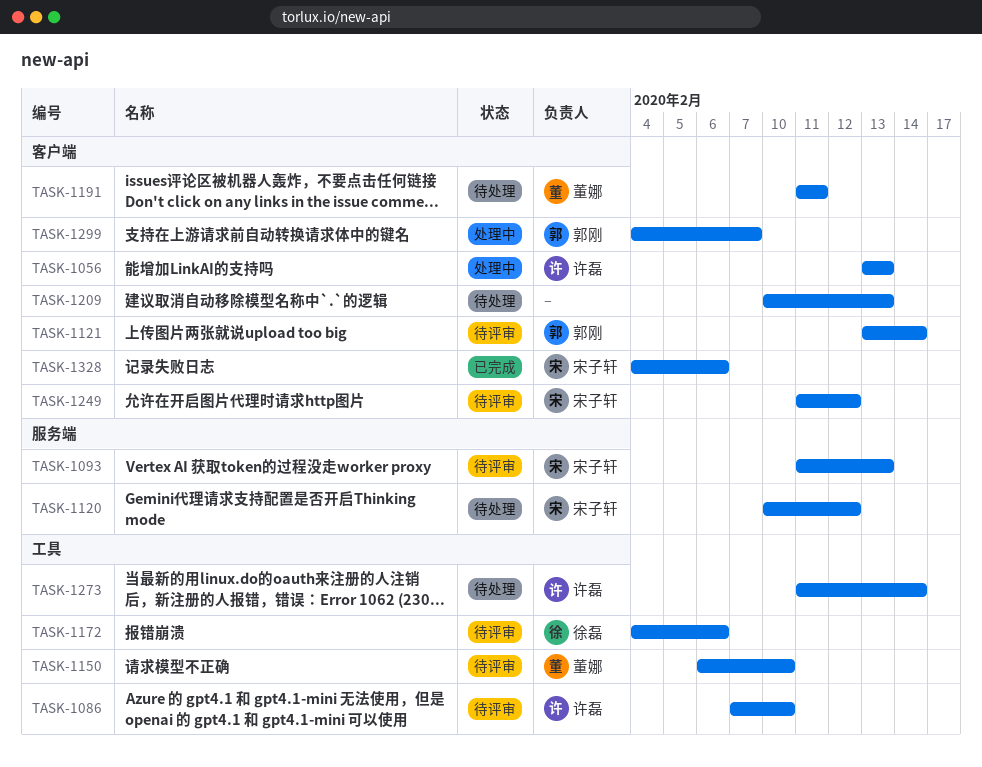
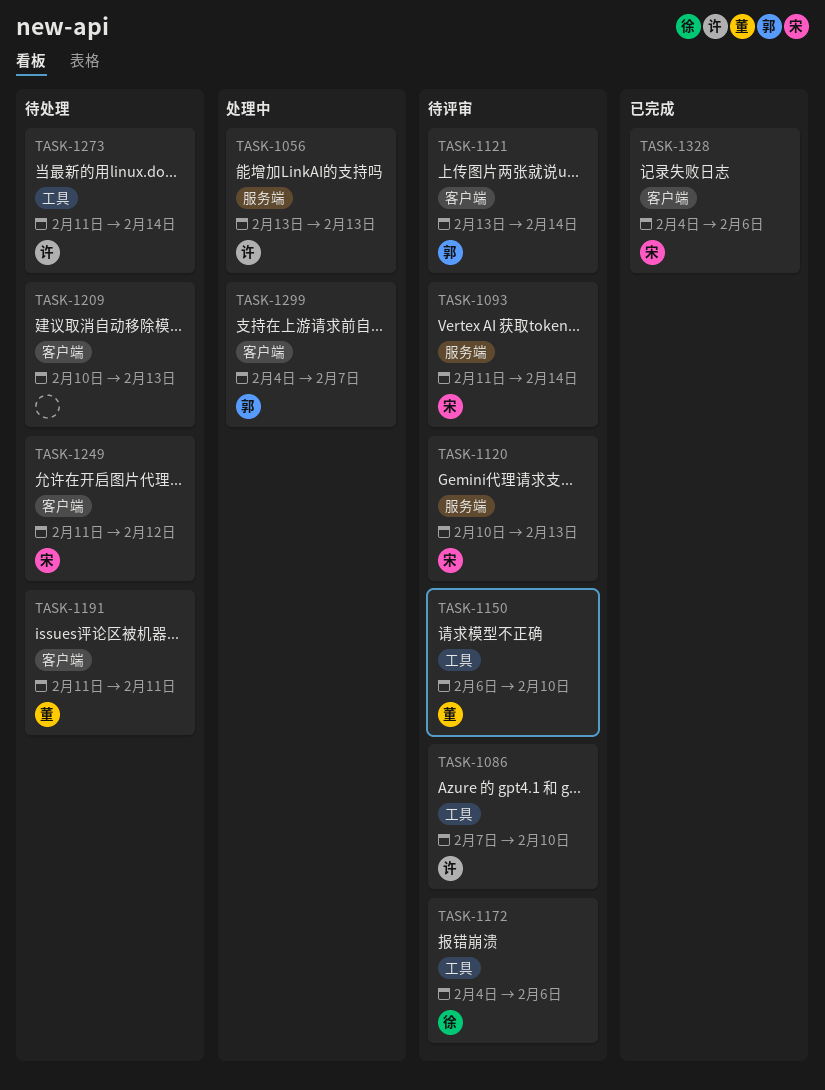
TASK-1056, label: 客户端 -> 服务端
TASK-1093, due: Feb 13 -> Feb 14
TASK-1120, status: 待处理 -> 待评审
TASK-1120, due: Feb 12 -> Feb 13
TASK-1249, status: 待评审 -> 待处理

